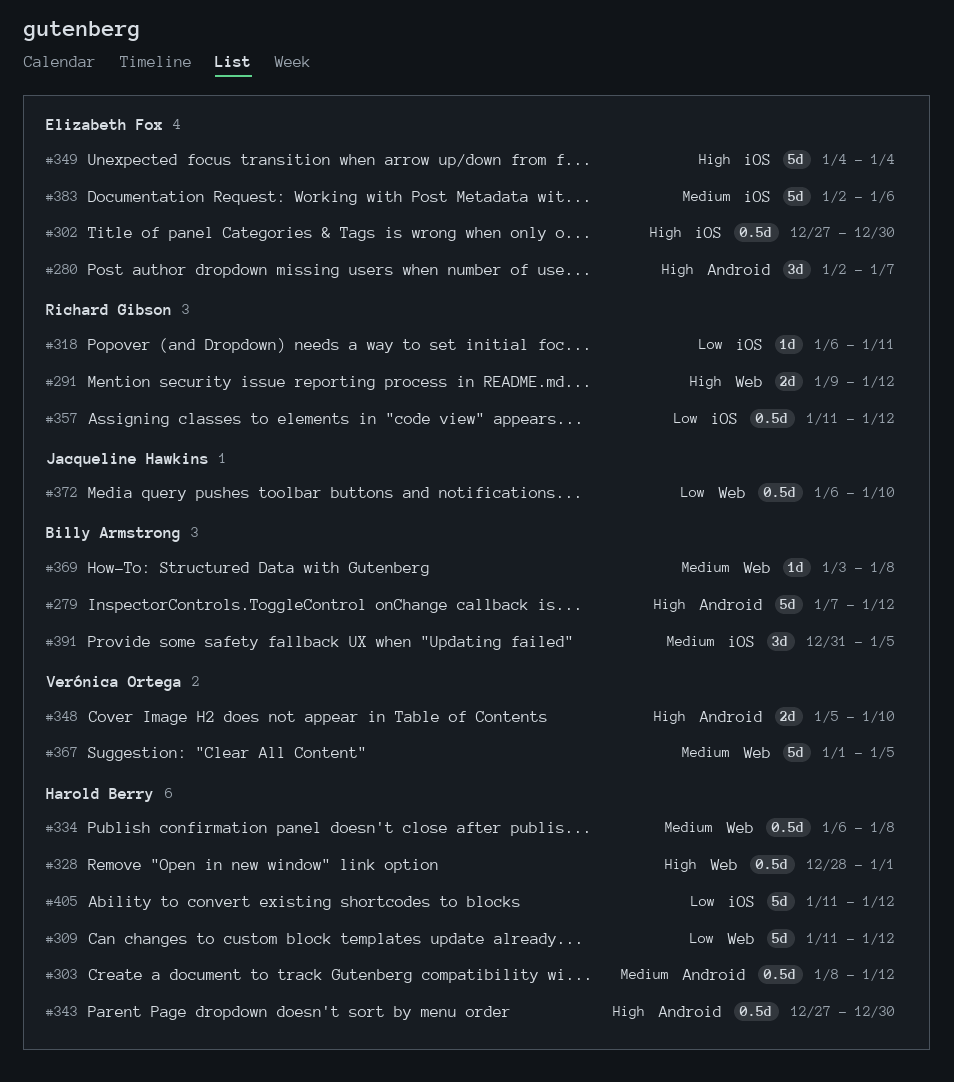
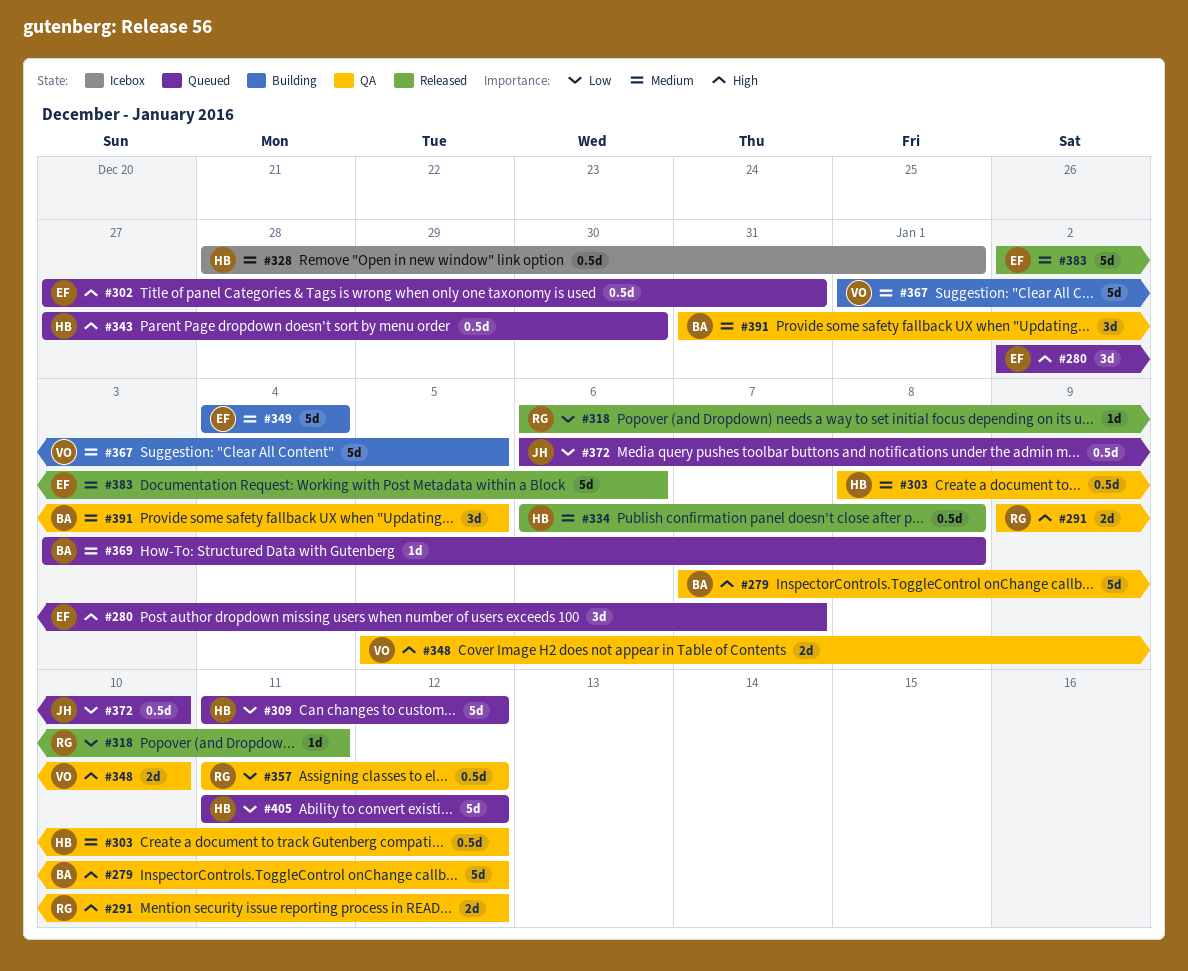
#302, due: Dec 30 -> Dec 31
#328, priority: High -> Medium
#349, priority: High -> Medium

